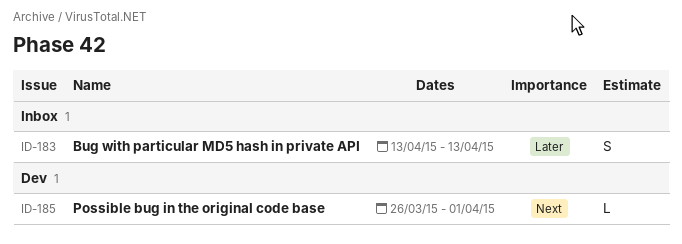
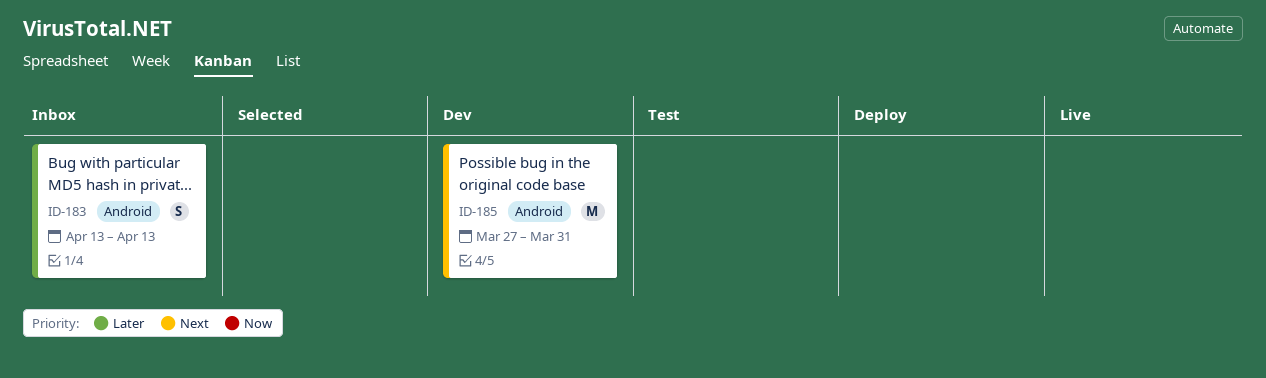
ID-185, estimate: L -> M
ID-185, start: Mar 26 -> Mar 27
ID-185, due: Apr 1 -> Mar 31

